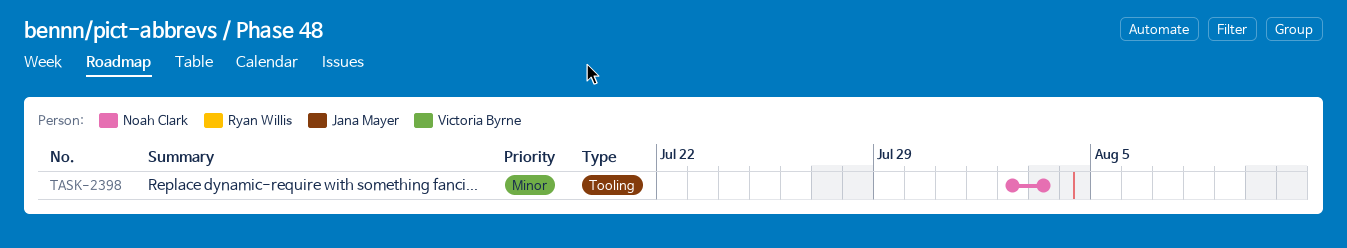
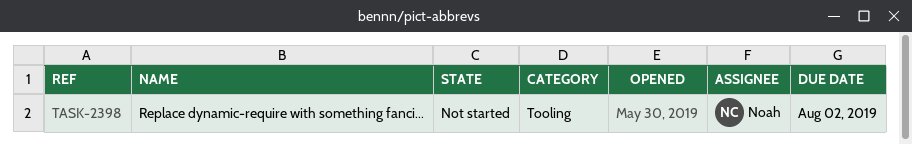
TASK-2398, due: Aug 3 -> Aug 2

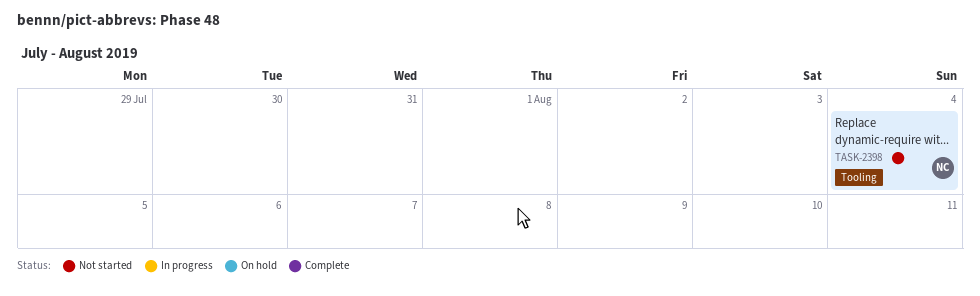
TASK-2398, due: Aug 2 -> Aug 4

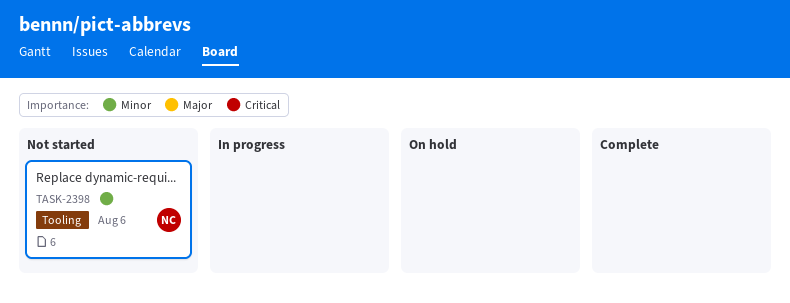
TASK-2398, due: Aug 4 -> Aug 6

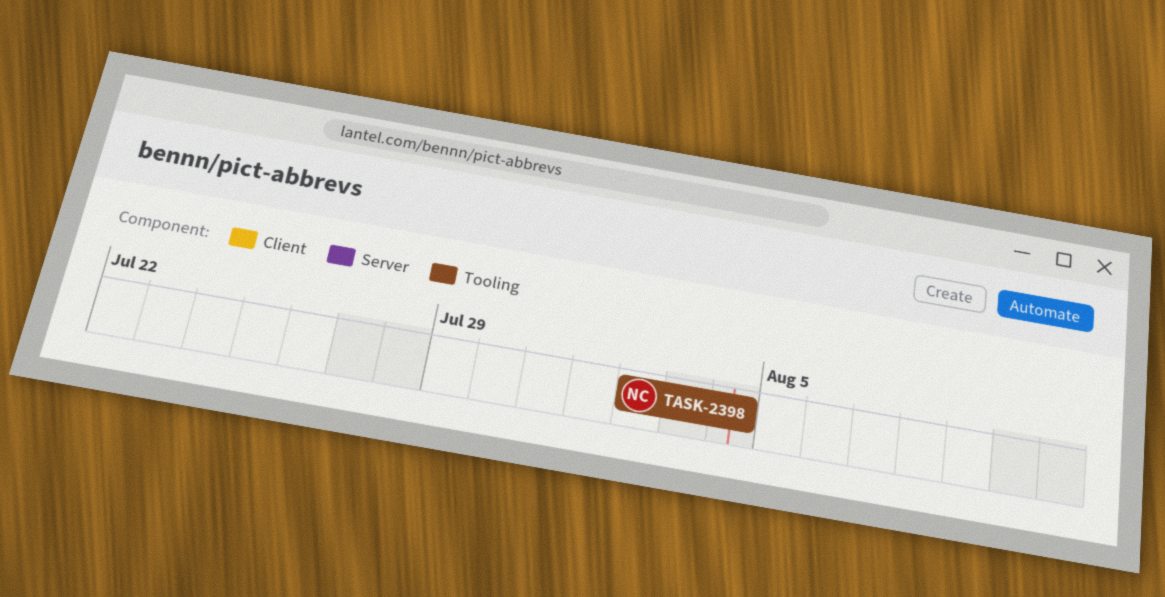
TASK-2398, due: Aug 6 -> Aug 4

